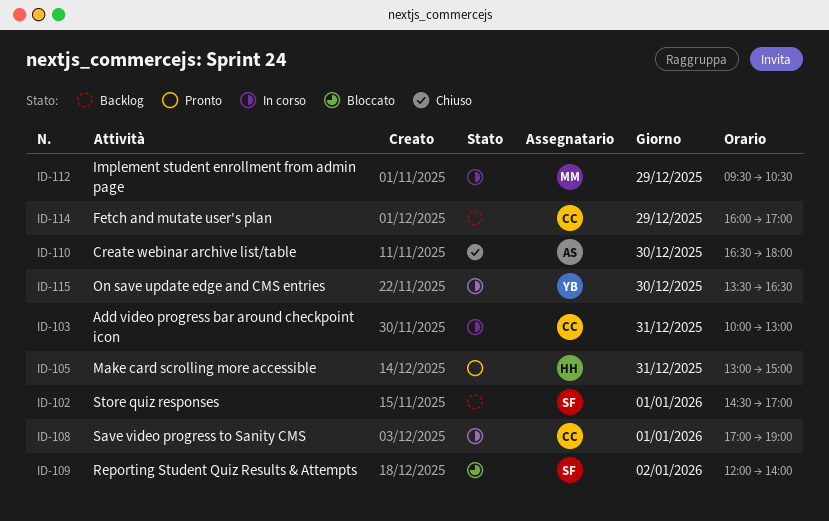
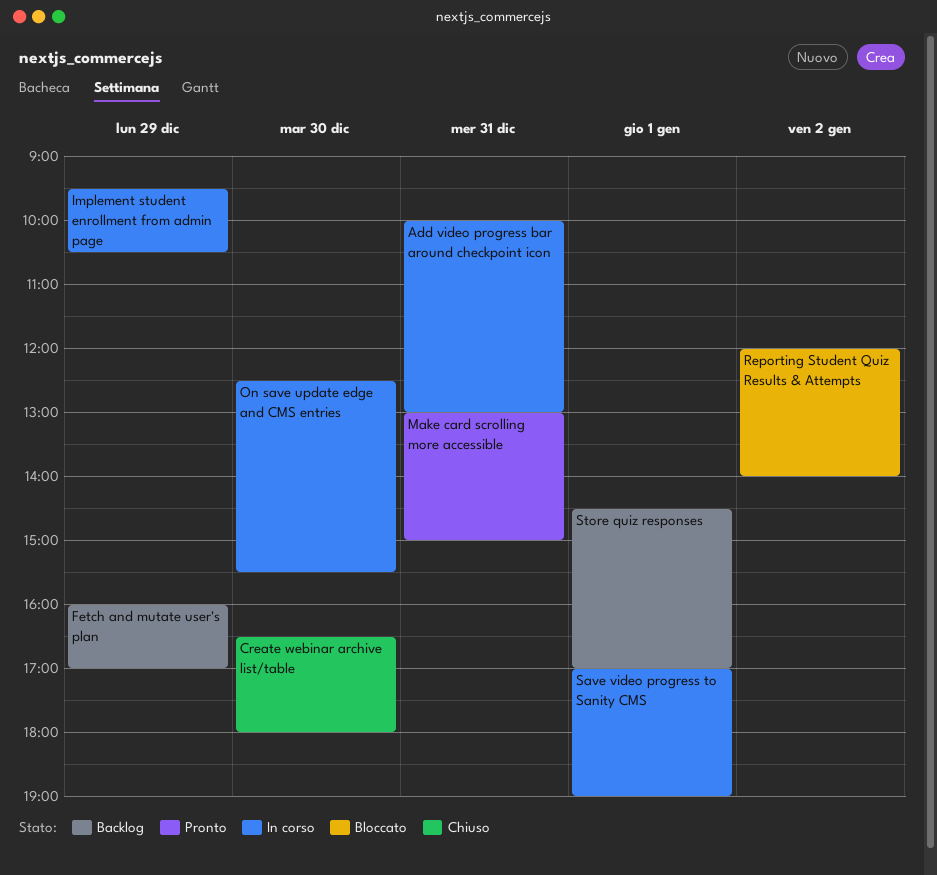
On save update edge and CMS entries, begins: 13:30 -> 12:30
On save update edge and CMS entries, ends: 16:30 -> 15:30

